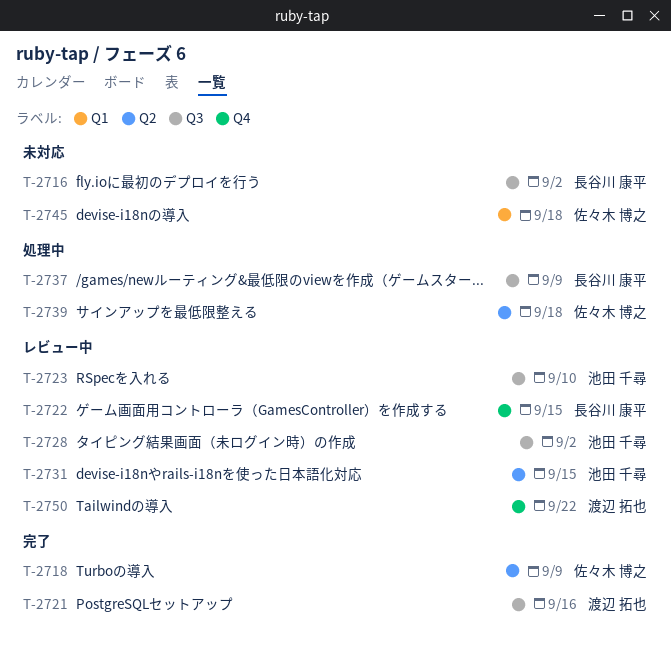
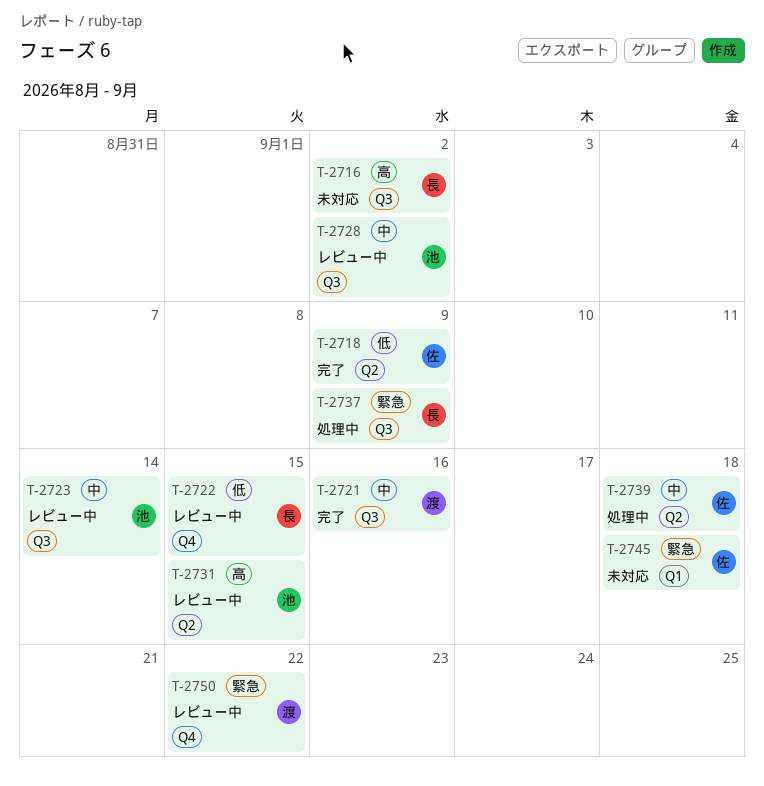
T-2723, due: Sep 10 -> Sep 14

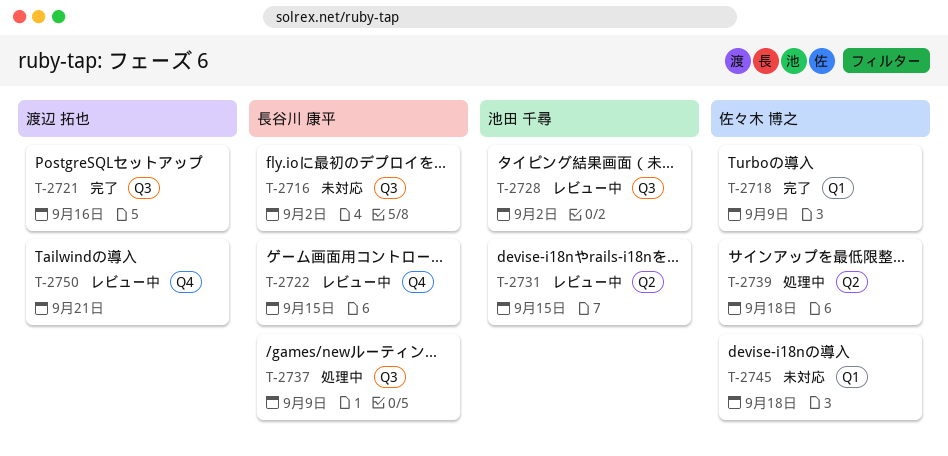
T-2718, label: Q2 -> Q1
T-2723: present -> none
T-2750, due: Sep 22 -> Sep 21

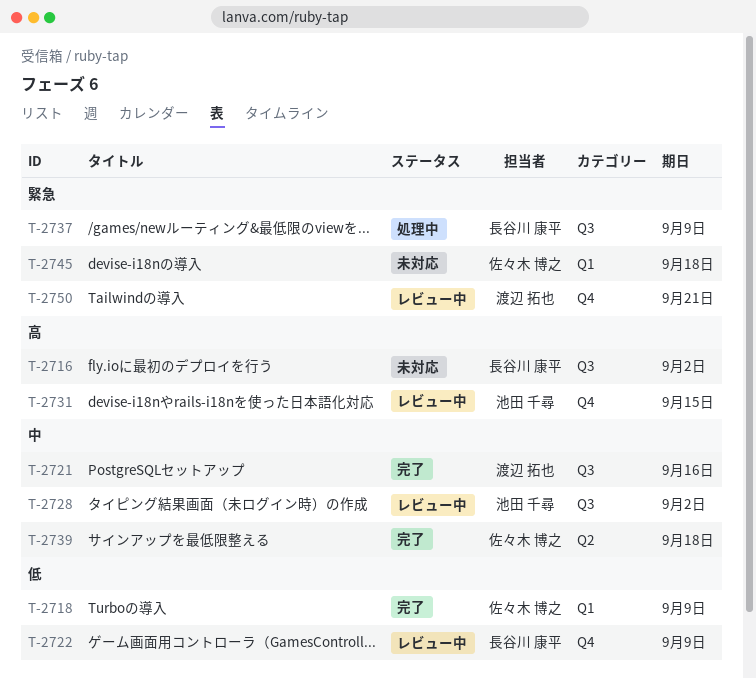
T-2722, due: Sep 15 -> Sep 9
T-2731, label: Q2 -> Q4
T-2739, status: 処理中 -> 完了

